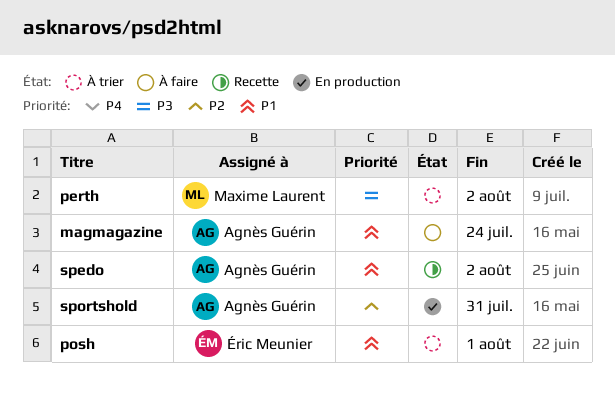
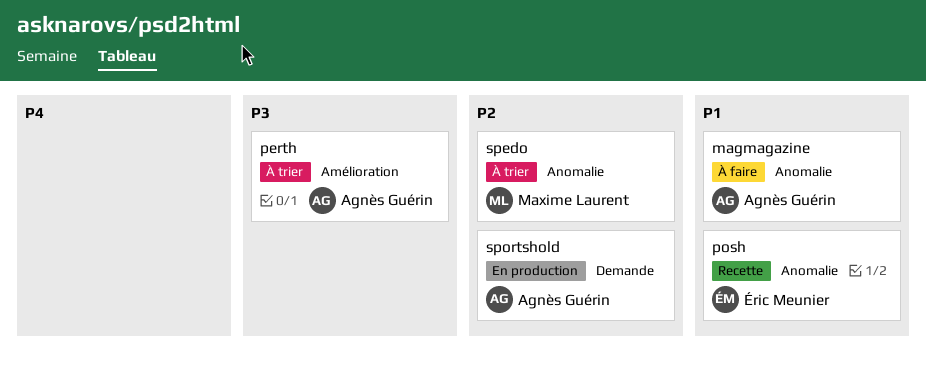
perth, owner: Maxime Laurent -> Agnès Guérin
posh, status: À trier -> Recette
spedo, status: Recette -> À trier
spedo, owner: Agnès Guérin -> Maxime Laurent
spedo, priority: P1 -> P2

